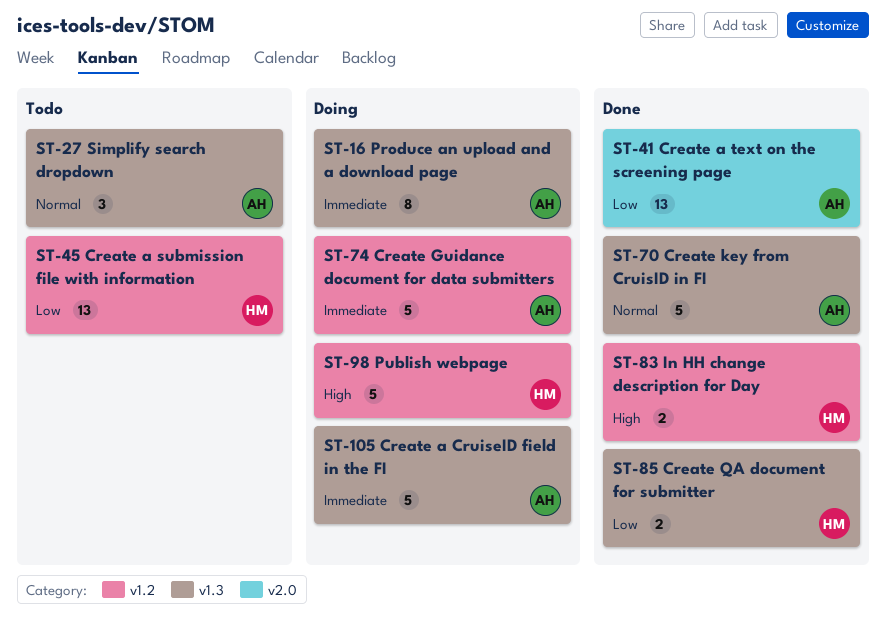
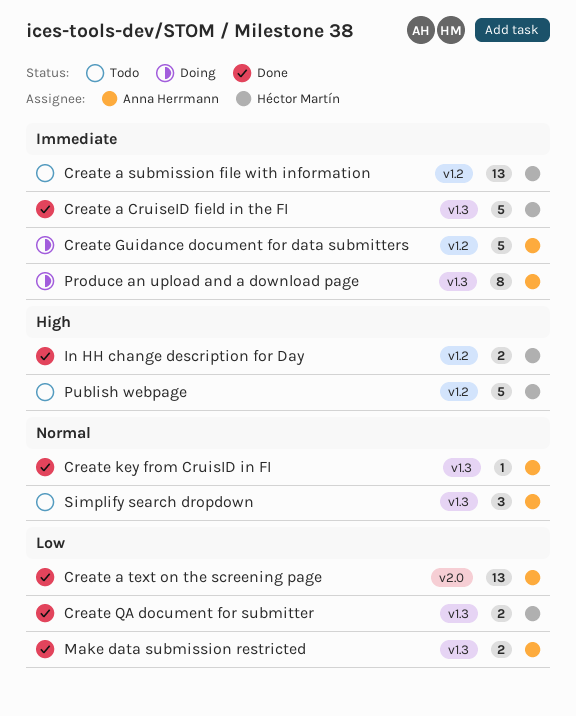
Create a CruiseID field in the FI, status: Doing -> Done
Create a CruiseID field in the FI, owner: Anna Herrmann -> Héctor Martín
Create a submission file with information, priority: Low -> Immediate
Create key from CruisID in FI, estimate: 5 -> 1
Make data submission restricted: none -> present
Publish webpage, status: Doing -> Todo

